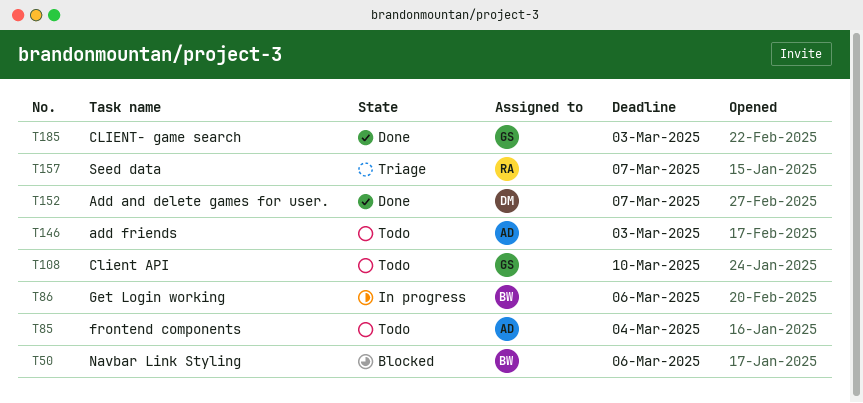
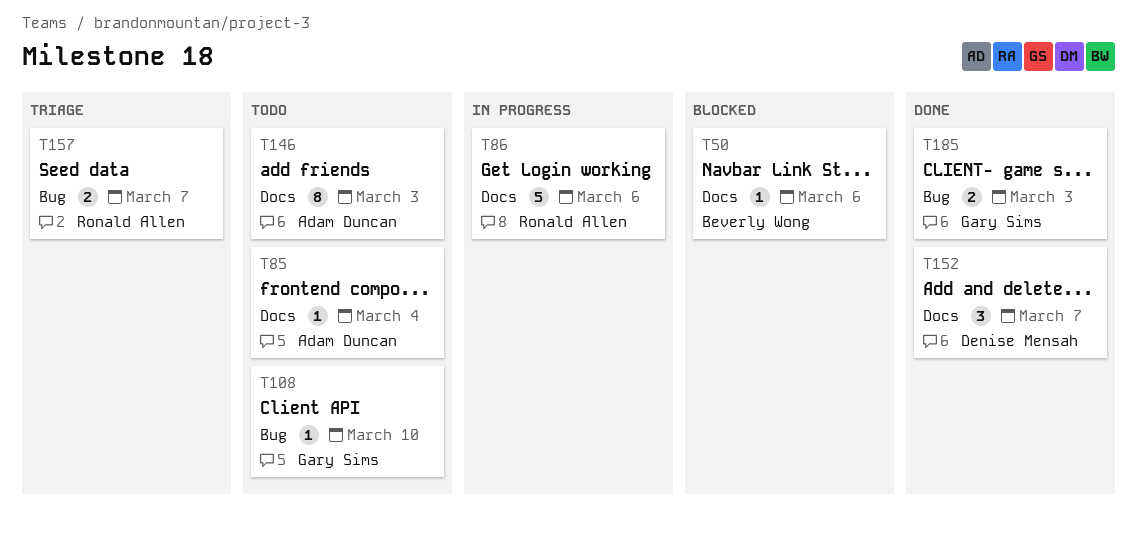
T86, owner: Beverly Wong -> Ronald Allen

